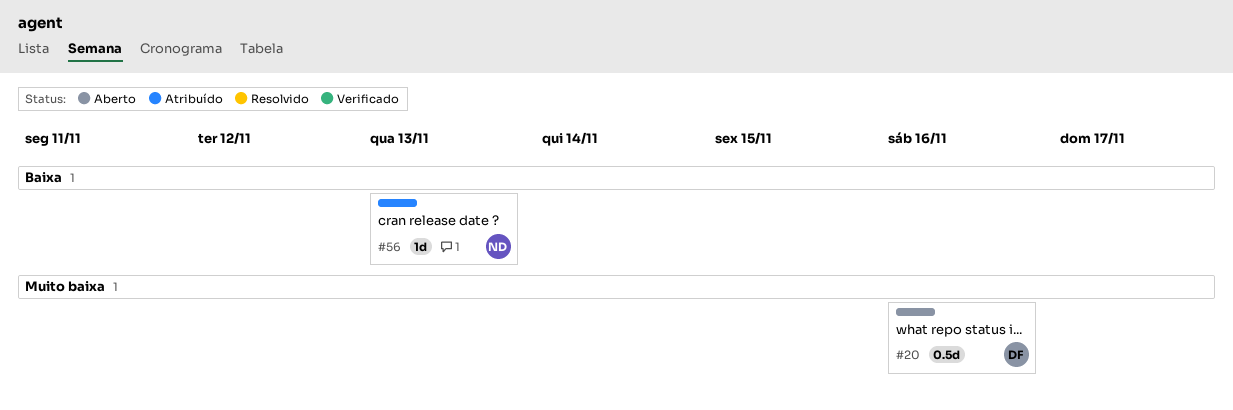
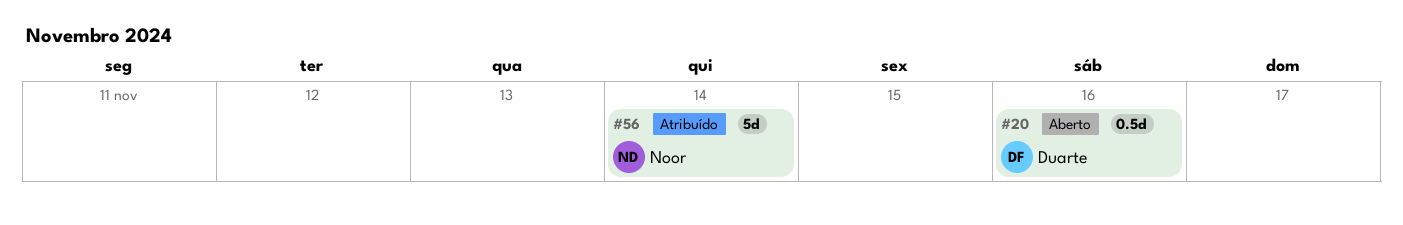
#56, estimate: 1d -> 5d
#56, due: Nov 13 -> Nov 14

